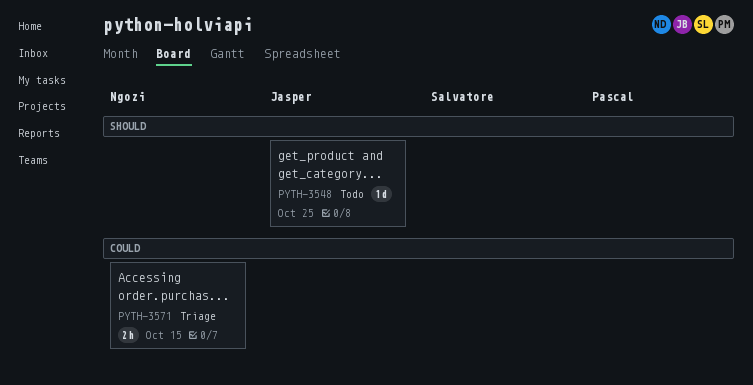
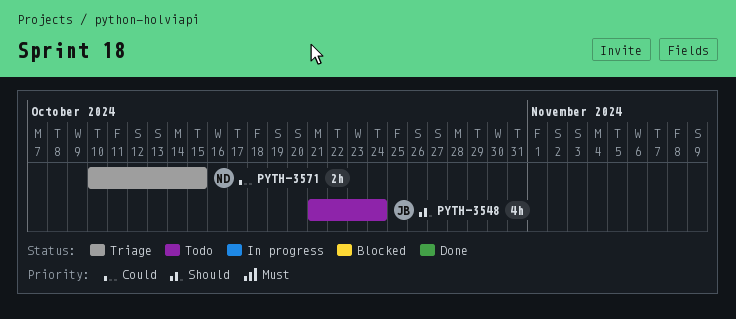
PYTH-3548, estimate: 1d -> 4h
PYTH-3548, due: Oct 25 -> Oct 24

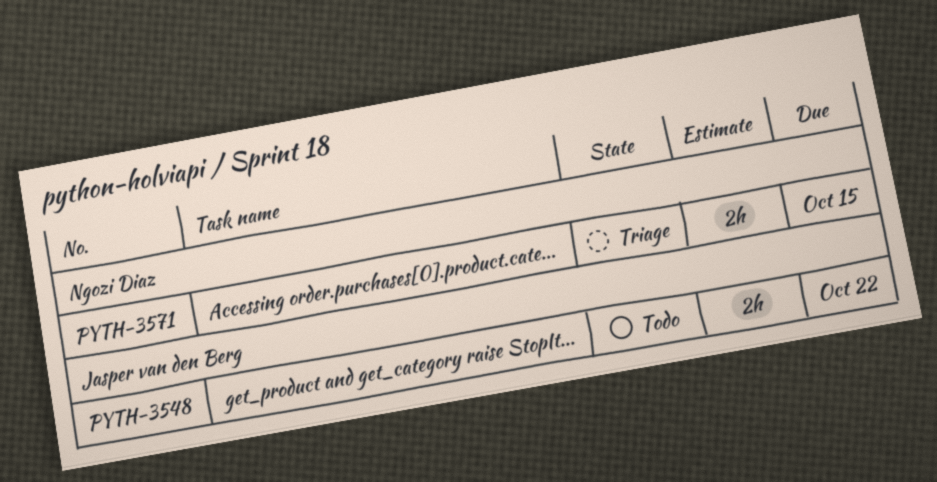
PYTH-3548, estimate: 4h -> 2h
PYTH-3548, due: Oct 24 -> Oct 22

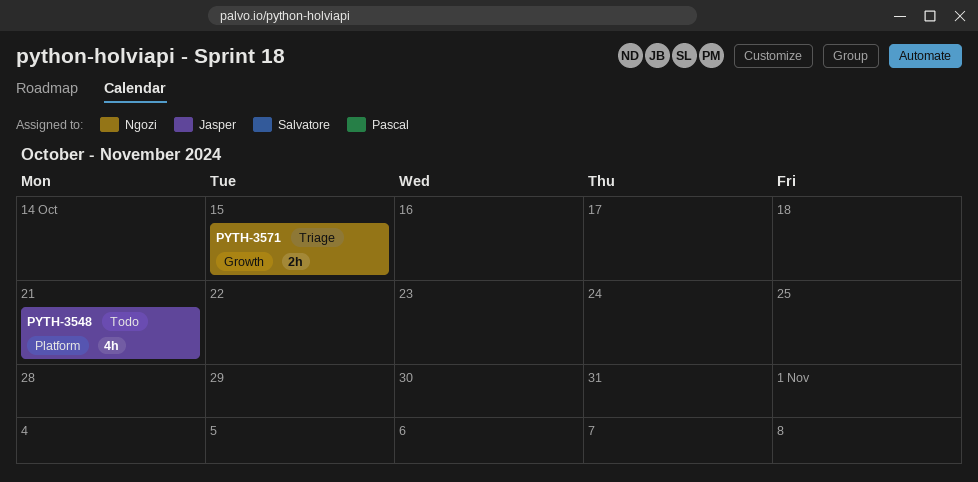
PYTH-3548, estimate: 2h -> 4h
PYTH-3548, due: Oct 22 -> Oct 21

